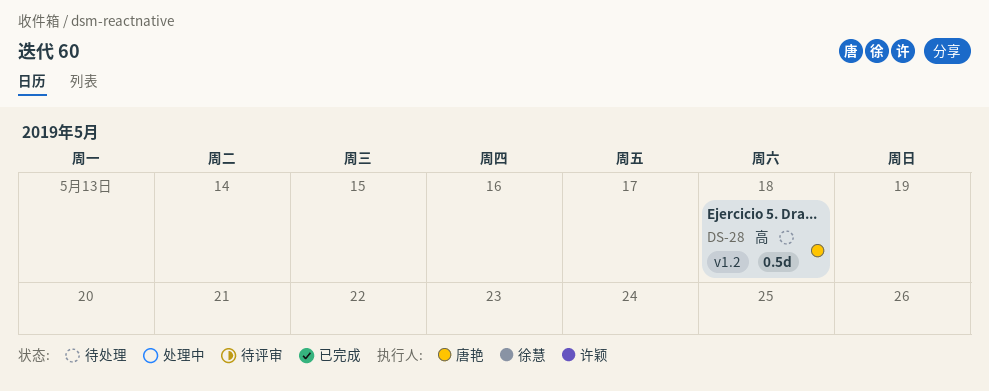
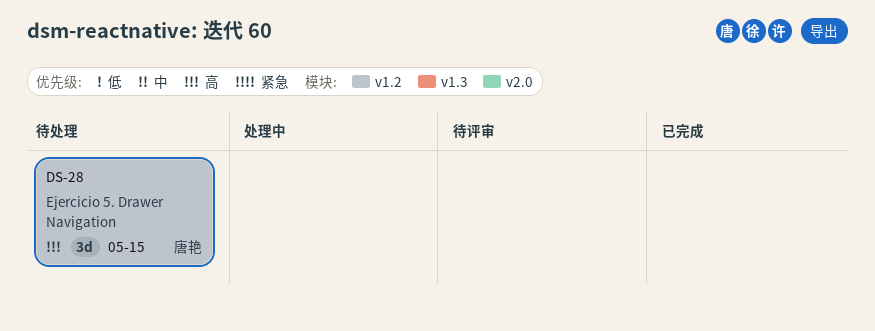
DS-28, estimate: 0.5d -> 3d
DS-28, due: May 18 -> May 15

